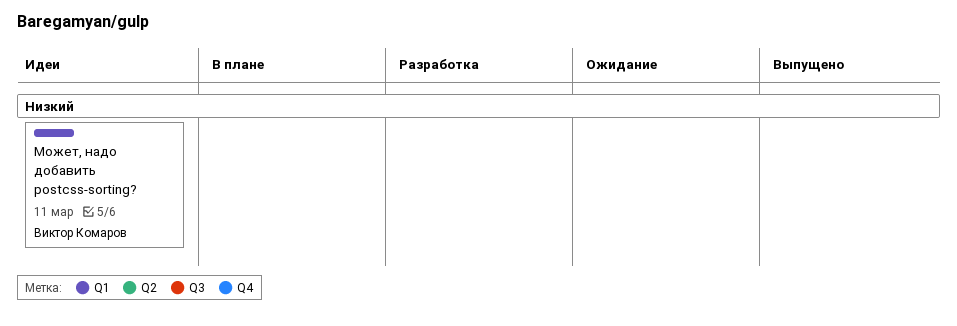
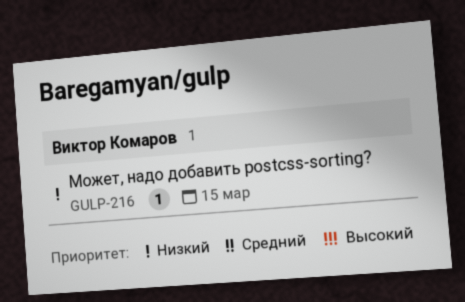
Может, надо добавить postcss-sorting?, due: Mar 11 -> Mar 15

